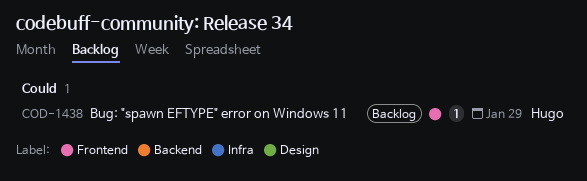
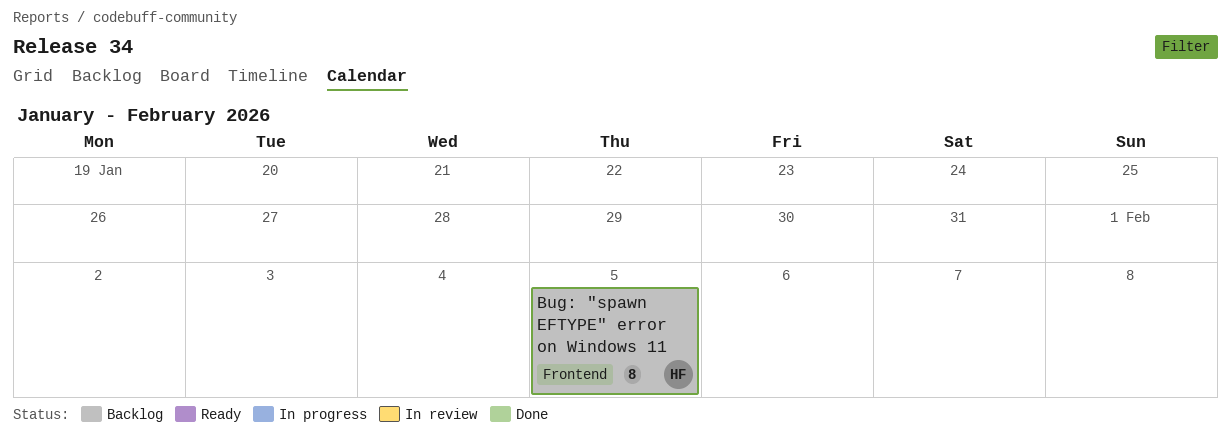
Bug: "spawn EFTYPE" error on Windows 11, estimate: 1 -> 8
Bug: "spawn EFTYPE" error on Windows 11, due: Jan 29 -> Feb 5

